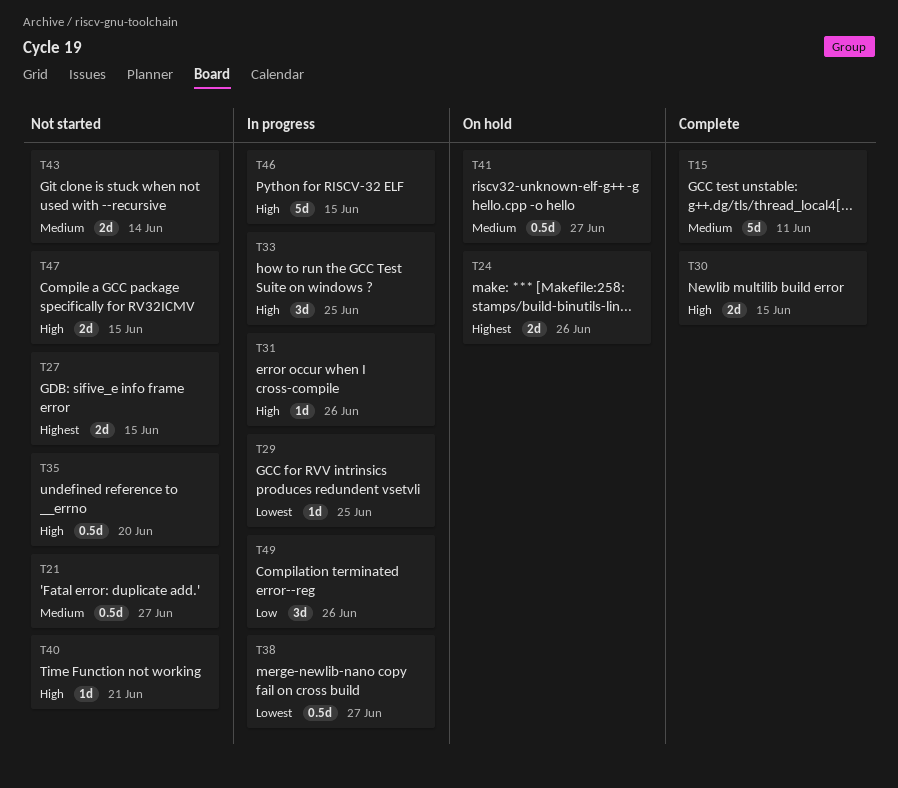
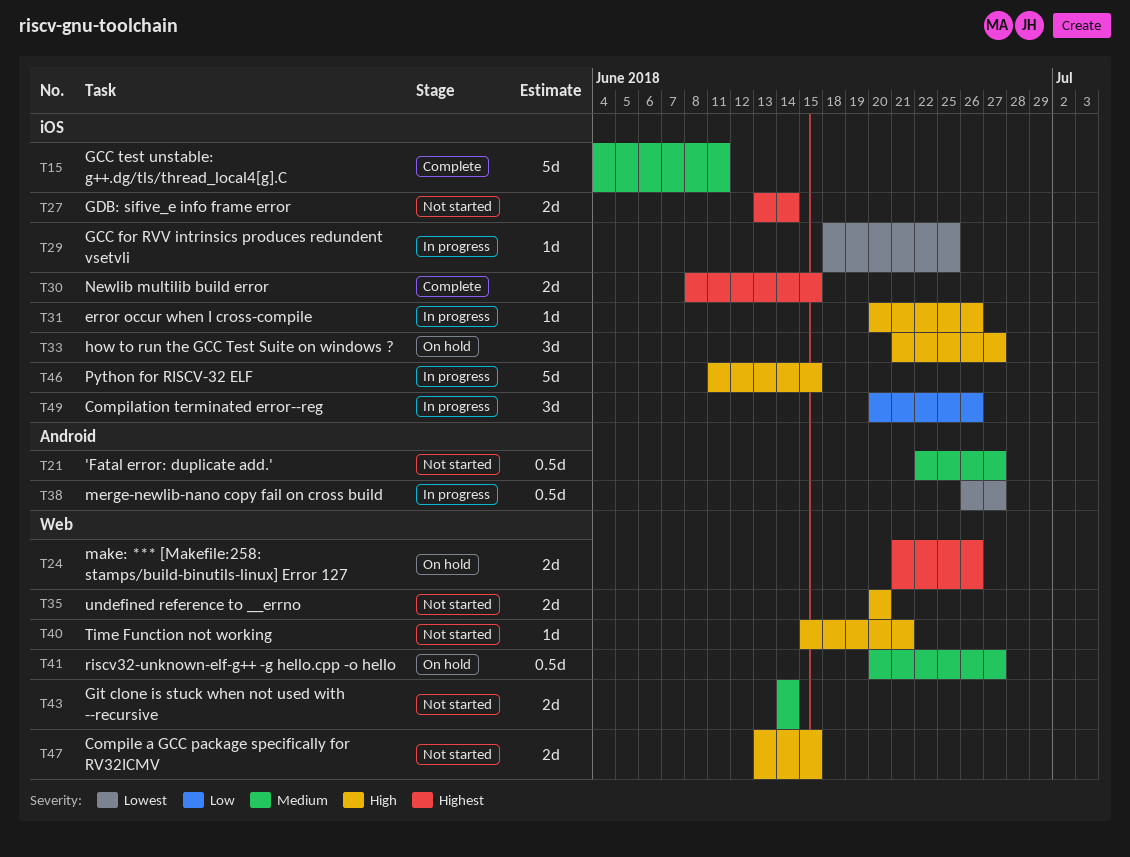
T27, due: Jun 15 -> Jun 14
T30, priority: High -> Highest
T33, status: In progress -> On hold
T33, due: Jun 25 -> Jun 27
T35, estimate: 0.5d -> 2d

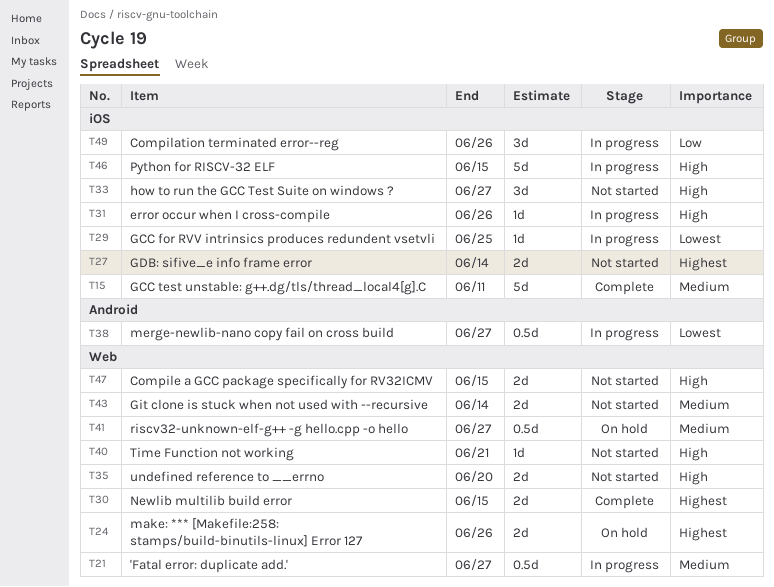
T21, status: Not started -> In progress
T21, label: Android -> Web
T30, label: iOS -> Web
T33, status: On hold -> Not started

